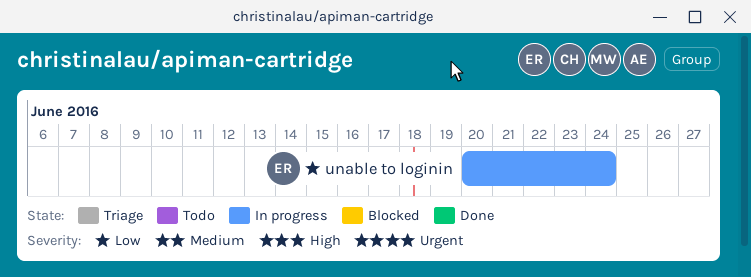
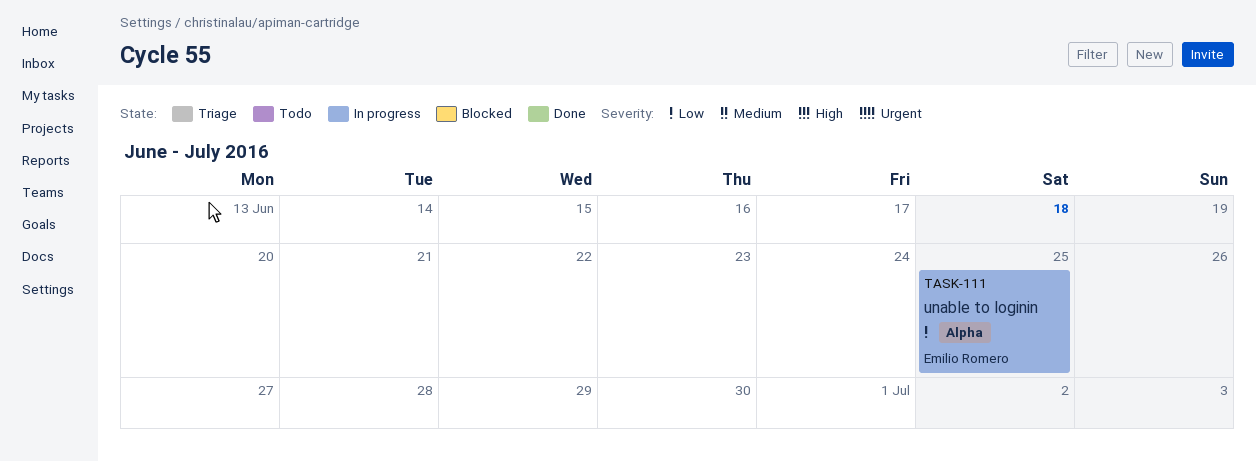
unable to loginin, due: Jun 24 -> Jun 25

